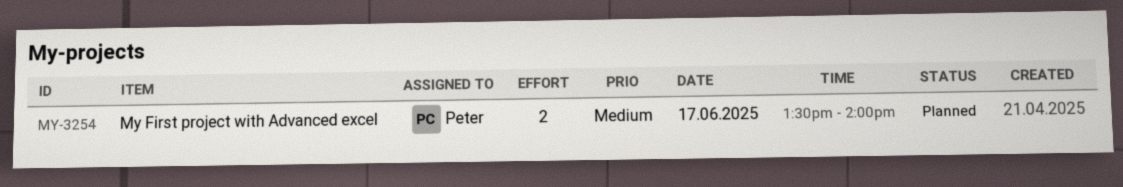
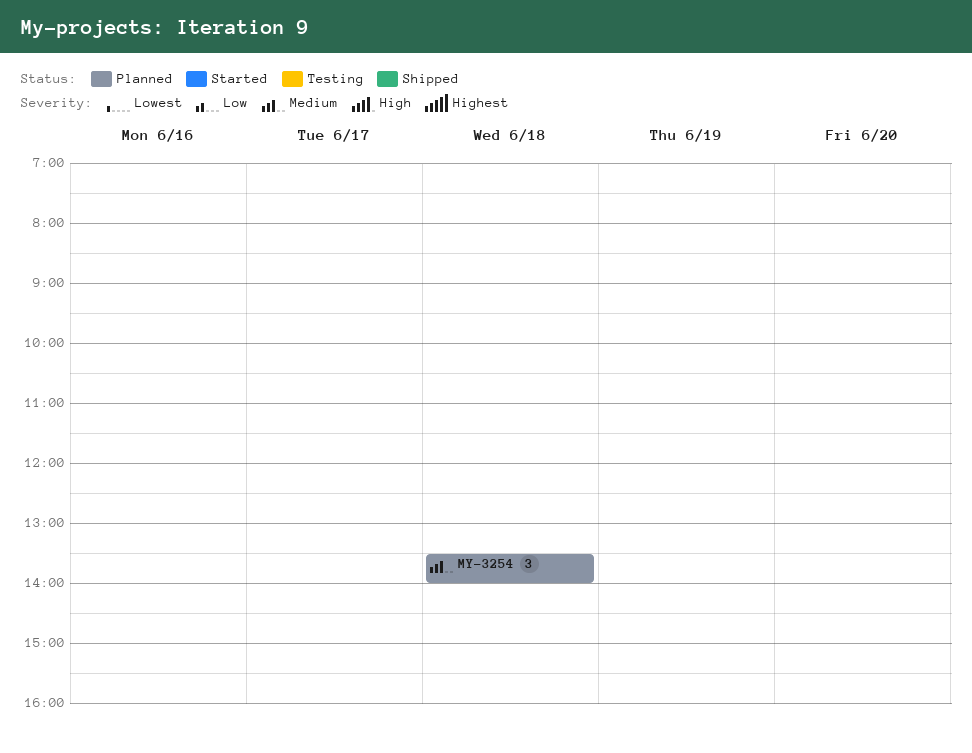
MY-3254, estimate: 2 -> 3
MY-3254, day: Jun 17 -> Jun 18

